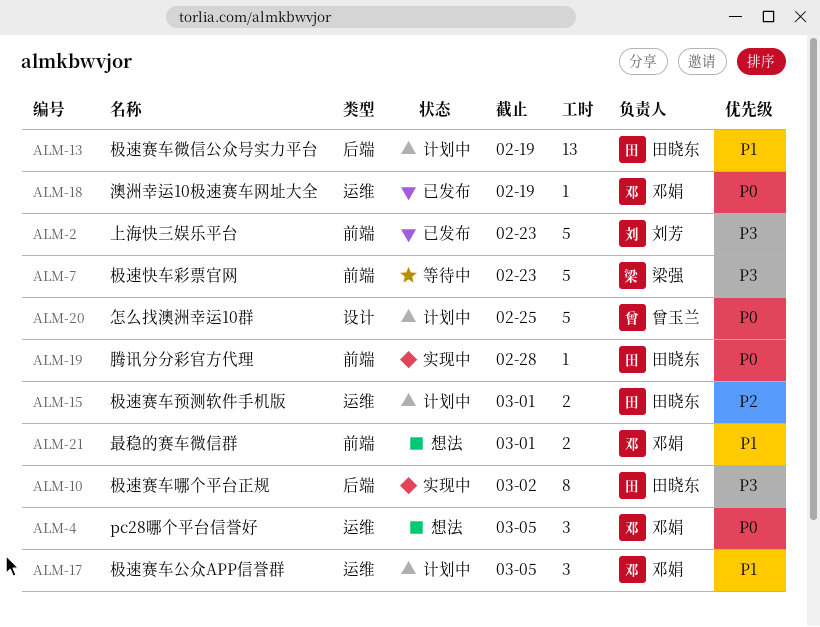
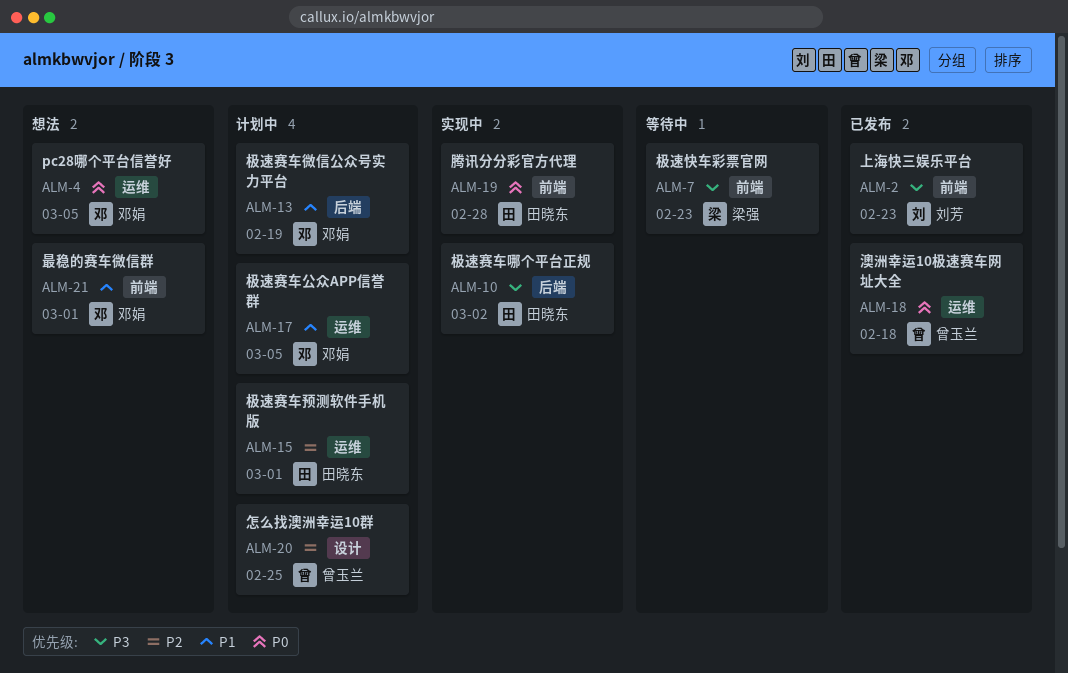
ALM-13, owner: 田晓东 -> 邓娟
ALM-18, owner: 邓娟 -> 曾玉兰
ALM-18, due: Feb 19 -> Feb 18
ALM-20, priority: P0 -> P2

